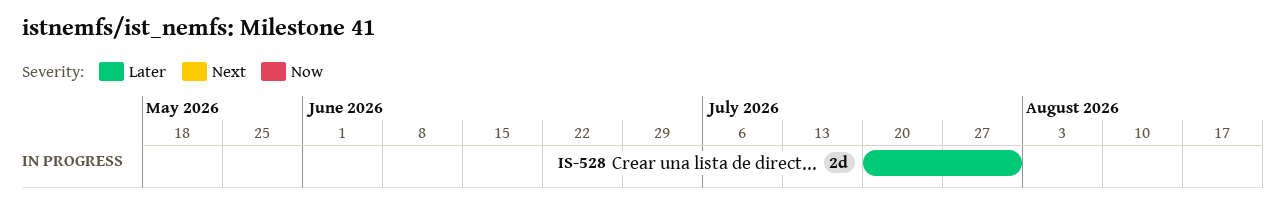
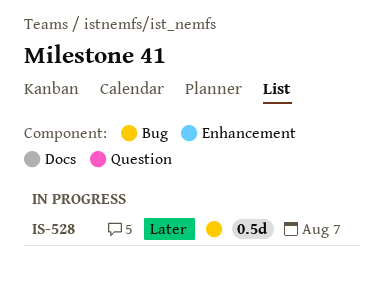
IS-528, estimate: 2d -> 0.5d
IS-528, due: Jul 31 -> Aug 7

